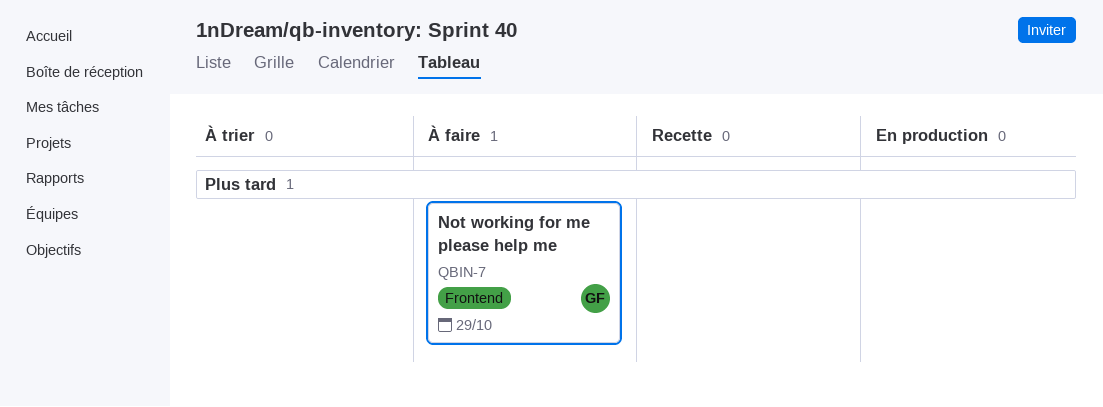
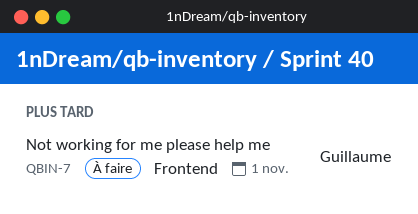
QBIN-7, due: Oct 29 -> Nov 1

